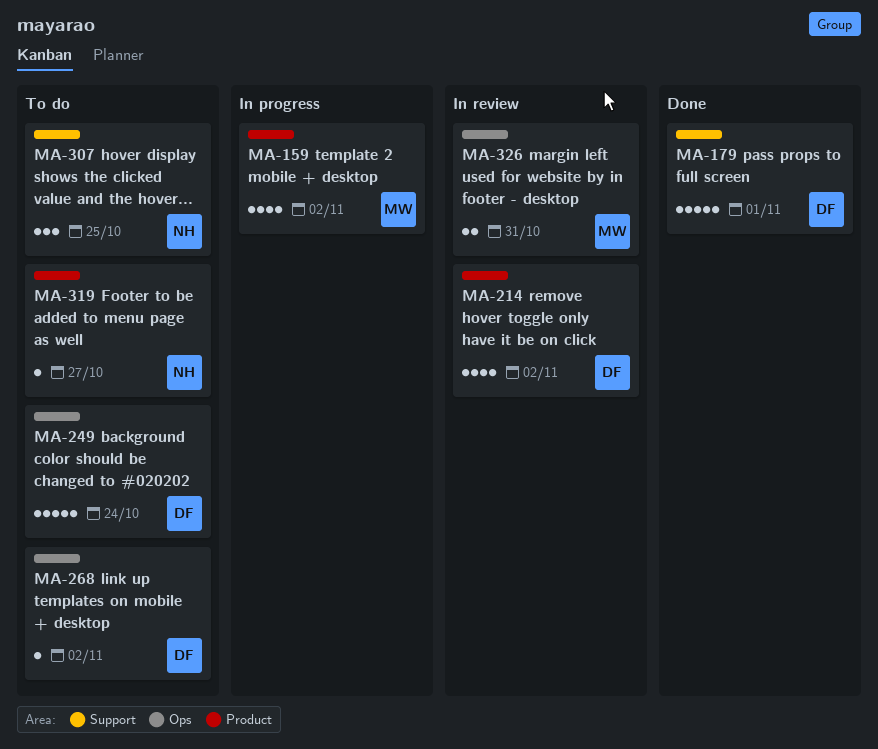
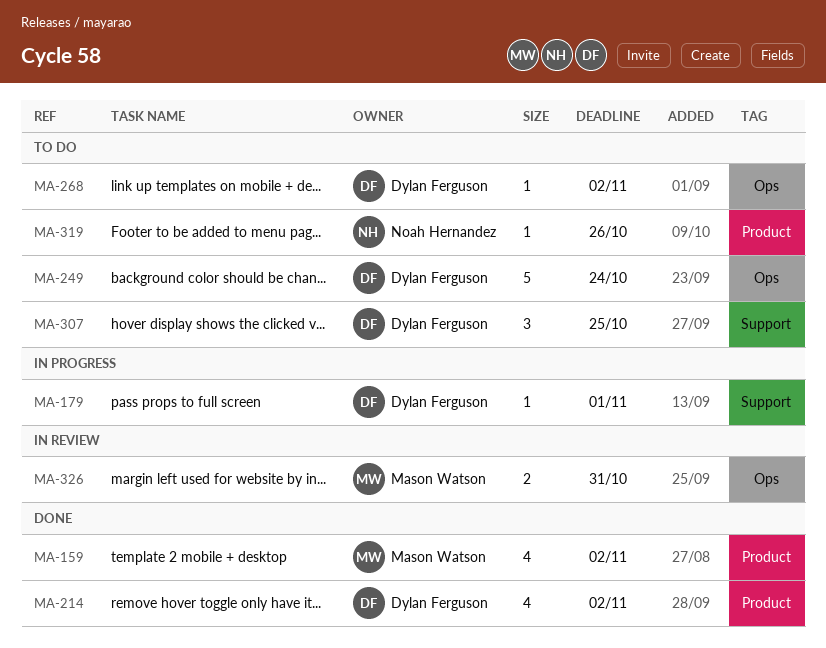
MA-159, status: In progress -> Done
MA-179, status: Done -> In progress
MA-179, estimate: 5 -> 1
MA-214, status: In review -> Done
MA-307, owner: Noah Hernandez -> Dylan Ferguson
MA-319, due: Oct 27 -> Oct 26

